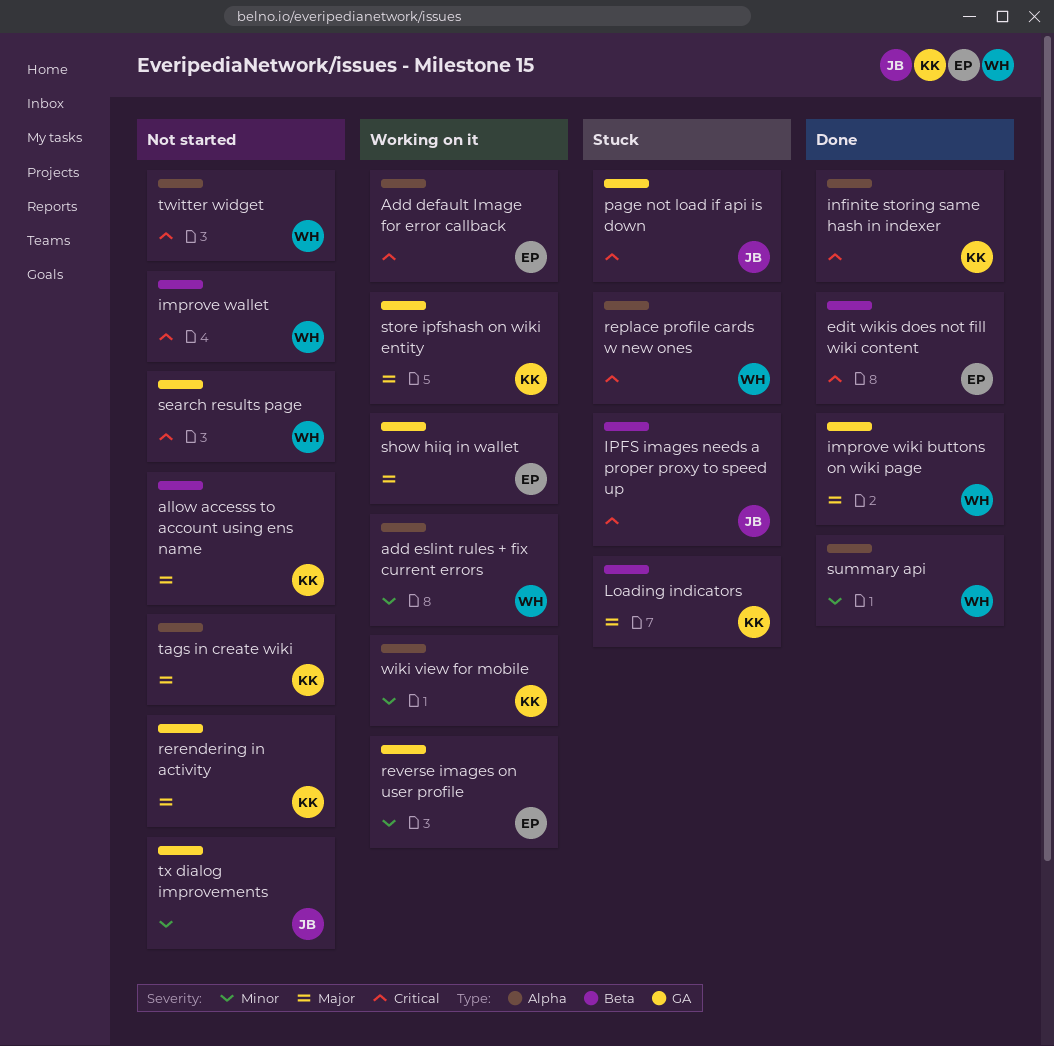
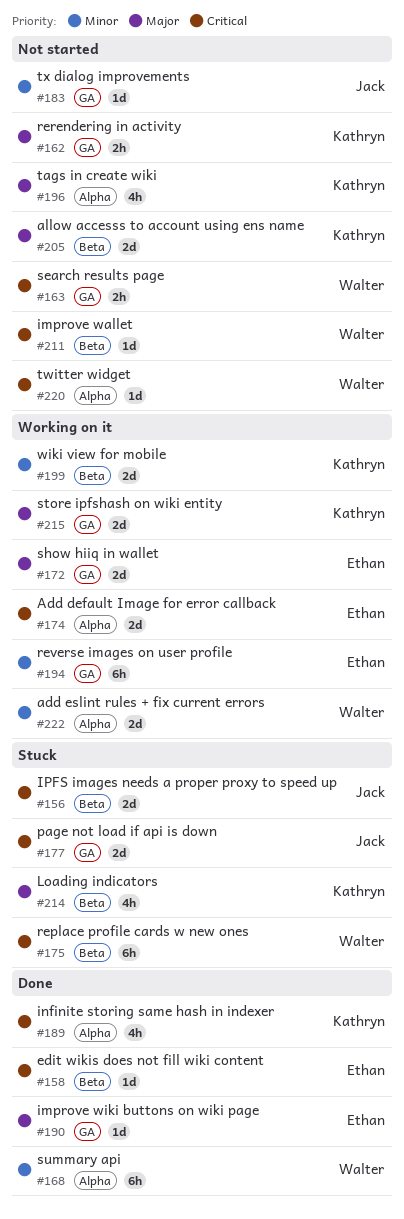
improve wiki buttons on wiki page, owner: Walter -> Ethan
replace profile cards w new ones, label: Alpha -> Beta
wiki view for mobile, label: Alpha -> Beta

